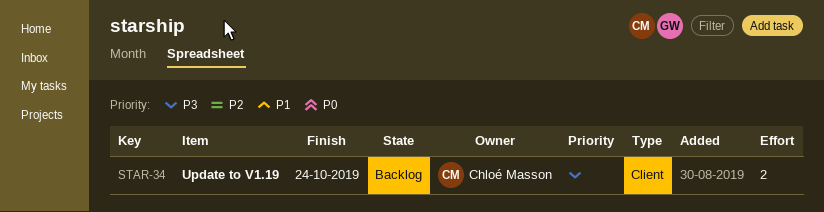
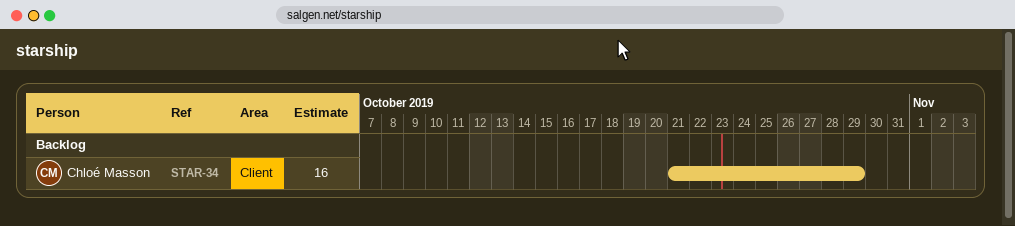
STAR-34, estimate: 2 -> 16
STAR-34, due: Oct 24 -> Oct 29

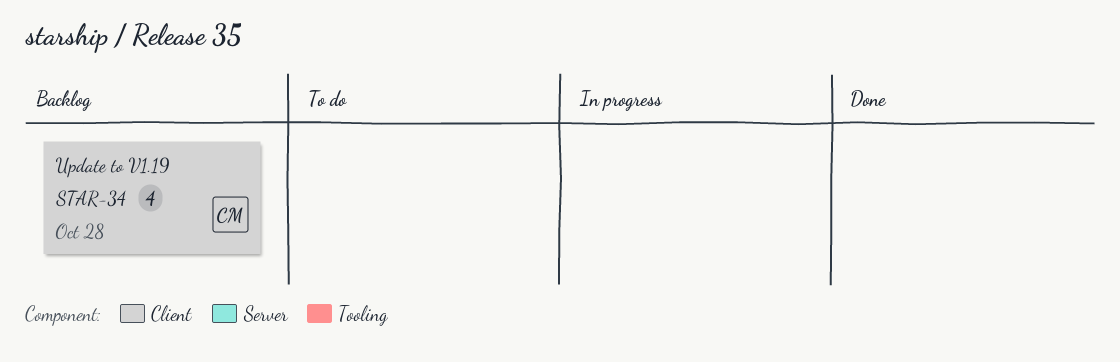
STAR-34, estimate: 16 -> 4
STAR-34, due: Oct 29 -> Oct 28

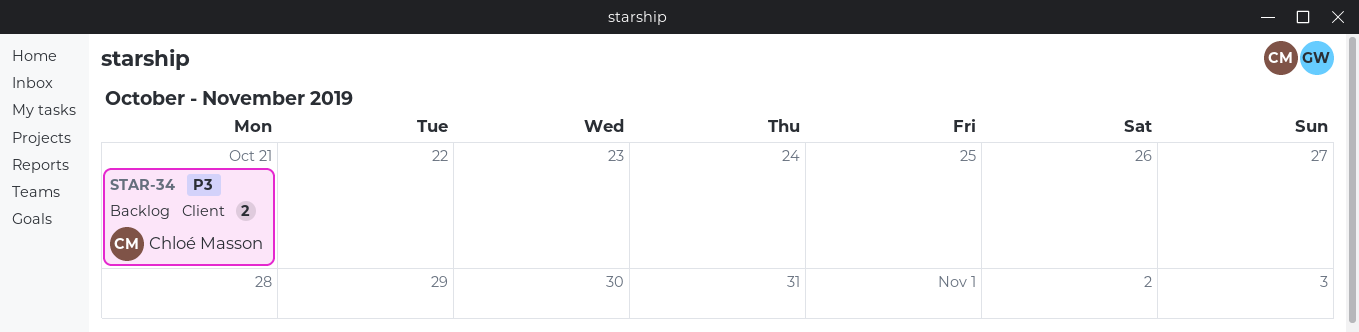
STAR-34, estimate: 4 -> 2
STAR-34, due: Oct 28 -> Oct 21

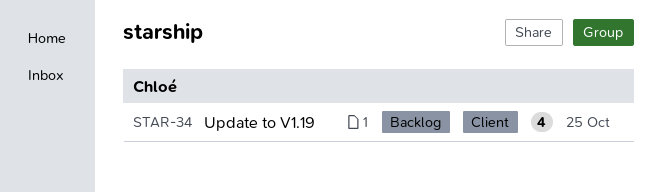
STAR-34, estimate: 2 -> 4
STAR-34, due: Oct 21 -> Oct 25

